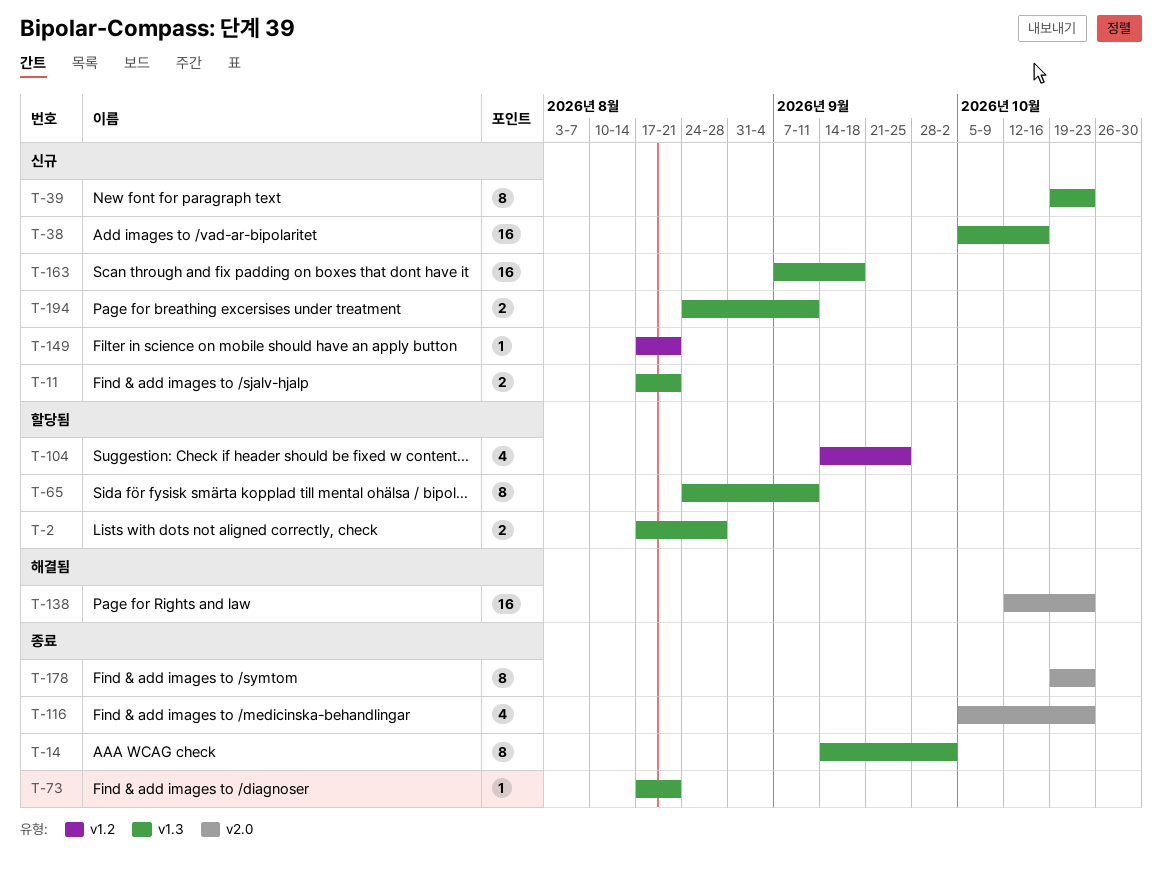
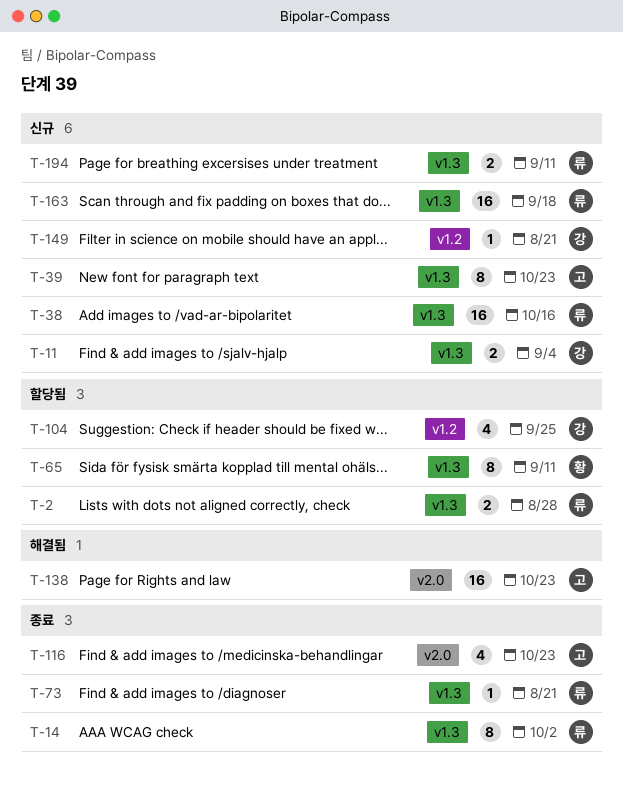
T-11, due: Aug 21 -> Sep 4
T-178: present -> none

